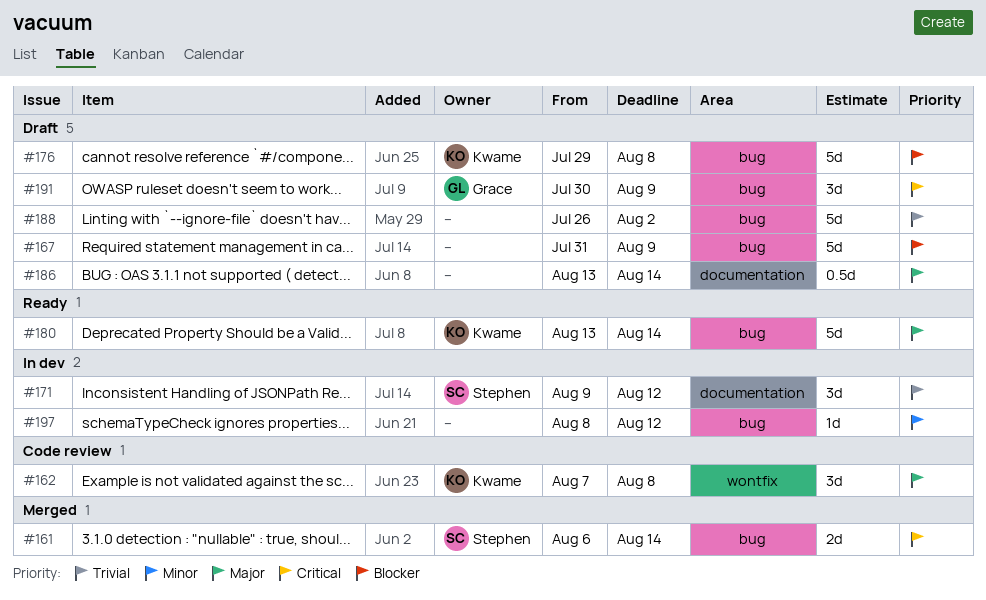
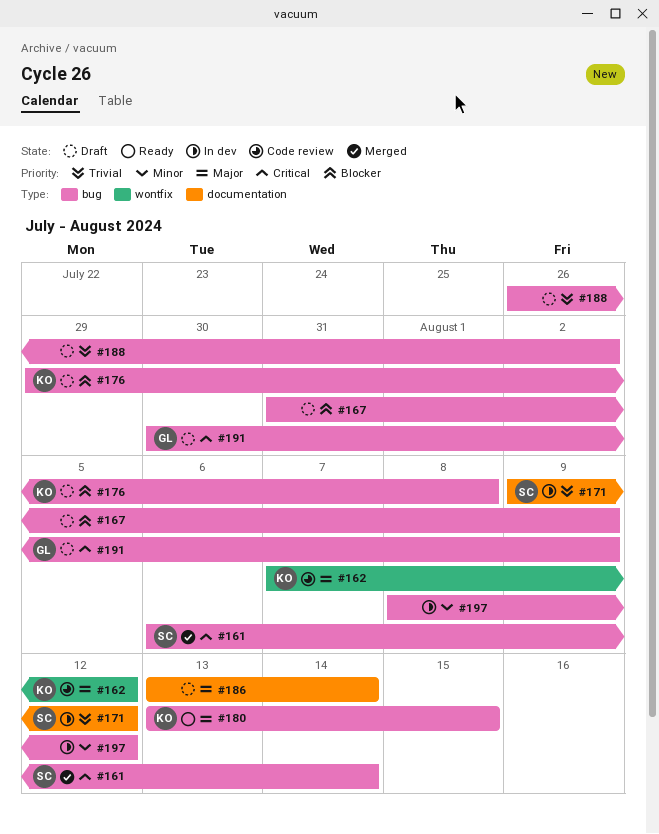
#162, due: Aug 8 -> Aug 12
#180, due: Aug 14 -> Aug 15

